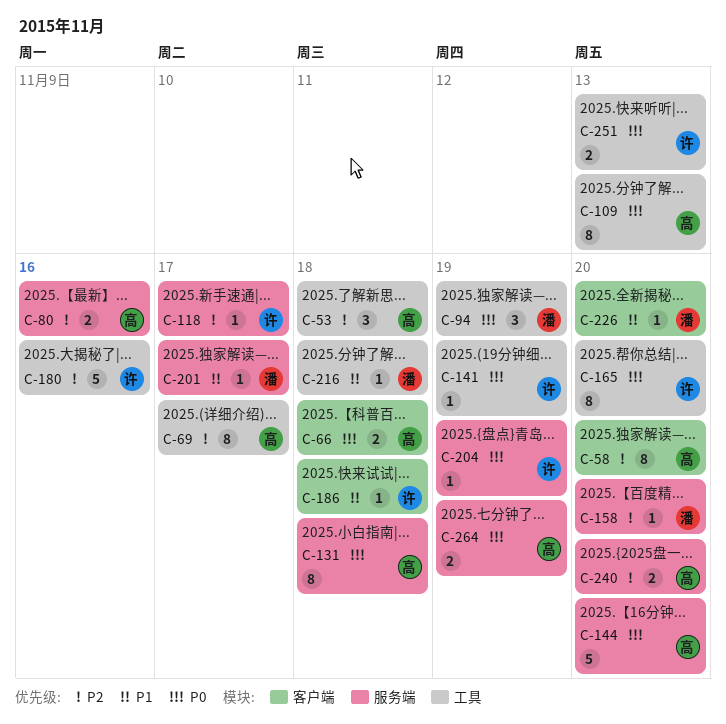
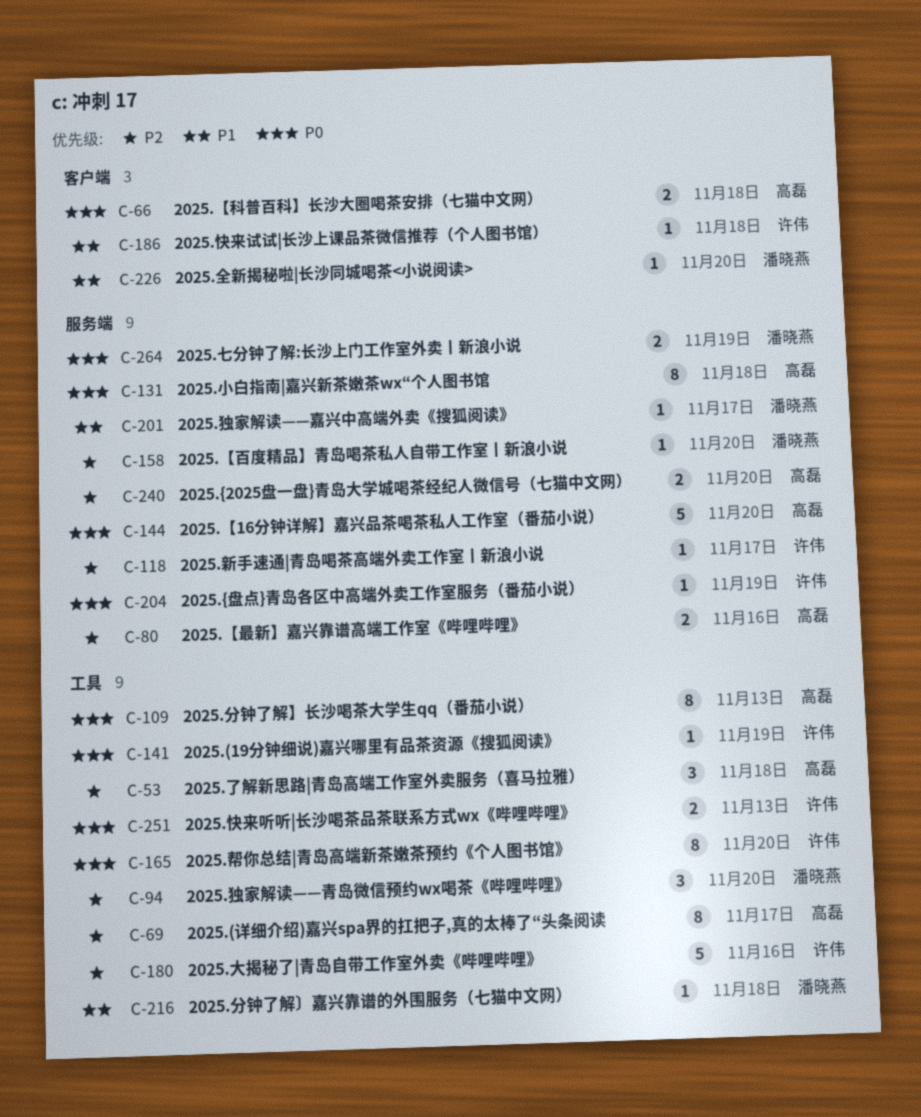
C-58: present -> none
C-94, priority: P0 -> P2
C-94, due: Nov 19 -> Nov 20
C-264, owner: 高磊 -> 潘晓燕

